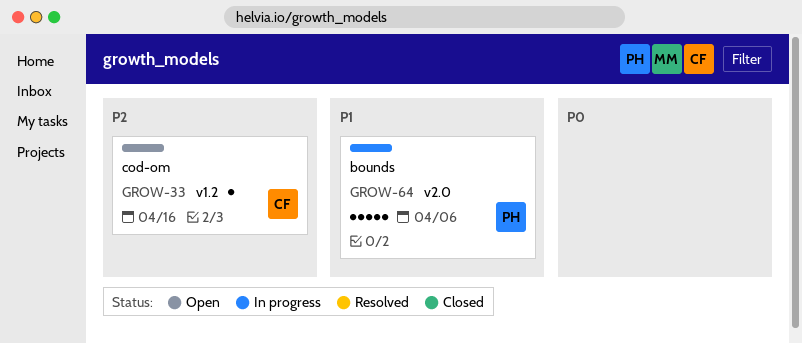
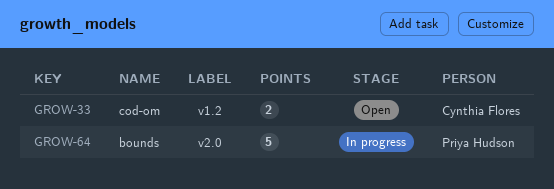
GROW-33, estimate: 1 -> 2

